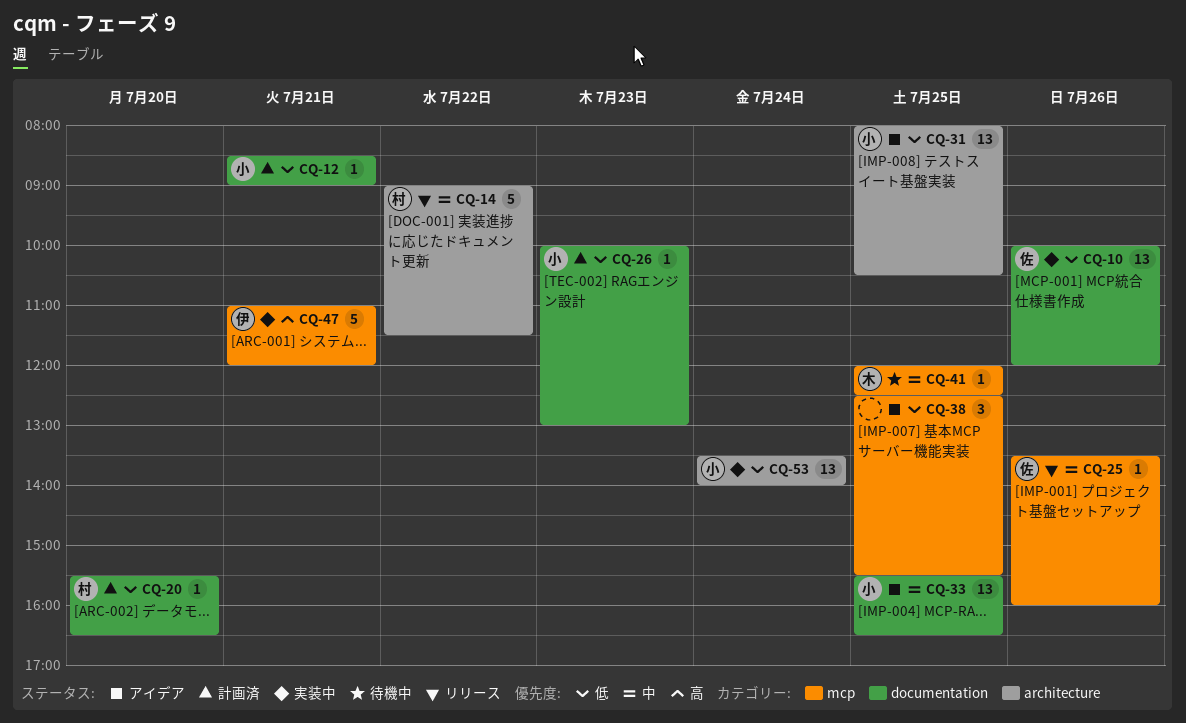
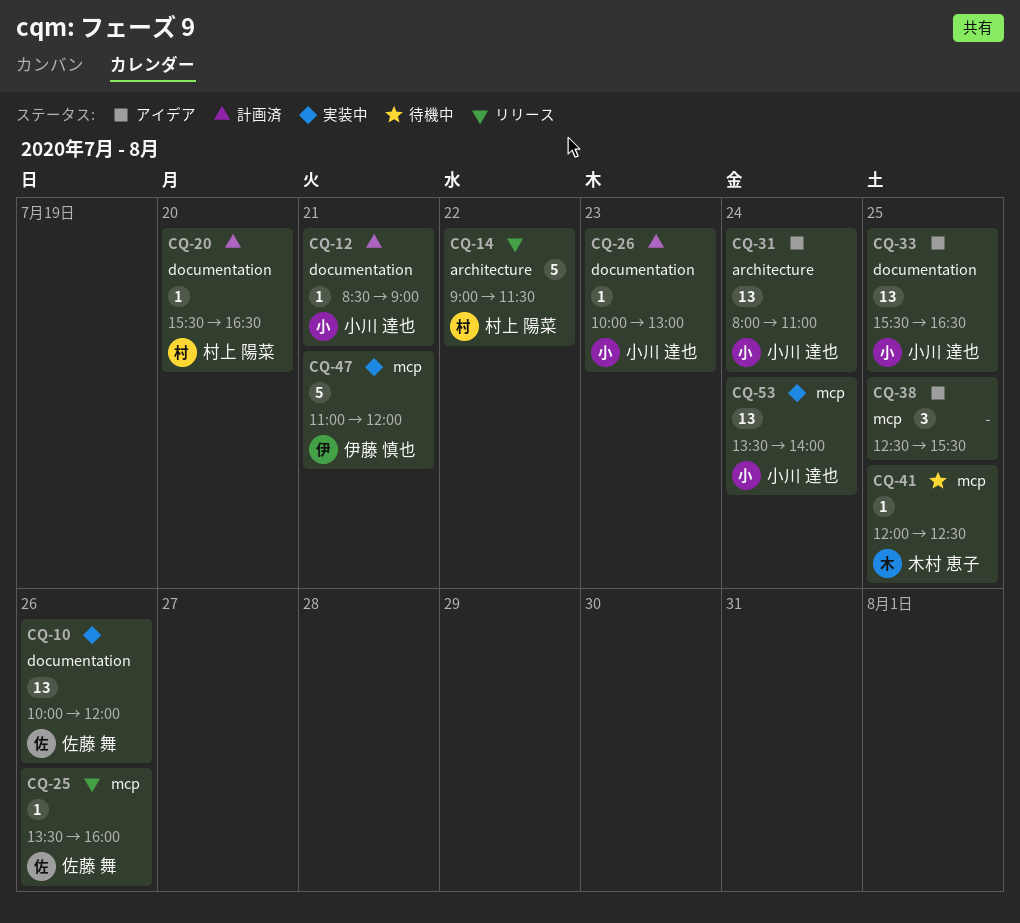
CQ-31, day: Jul 25 -> Jul 24
CQ-31, ends: 10:30 -> 11:00
CQ-53, label: architecture -> mcp

